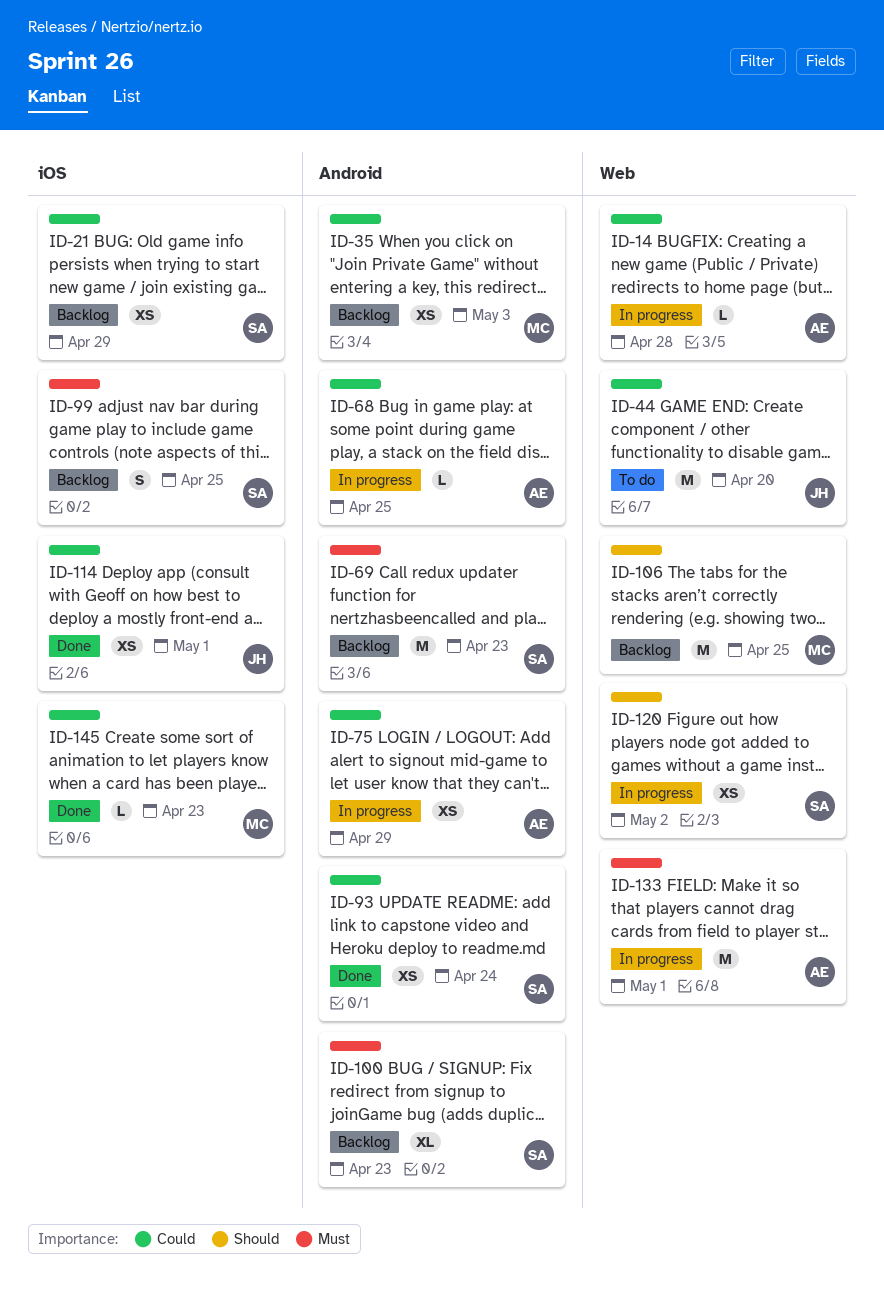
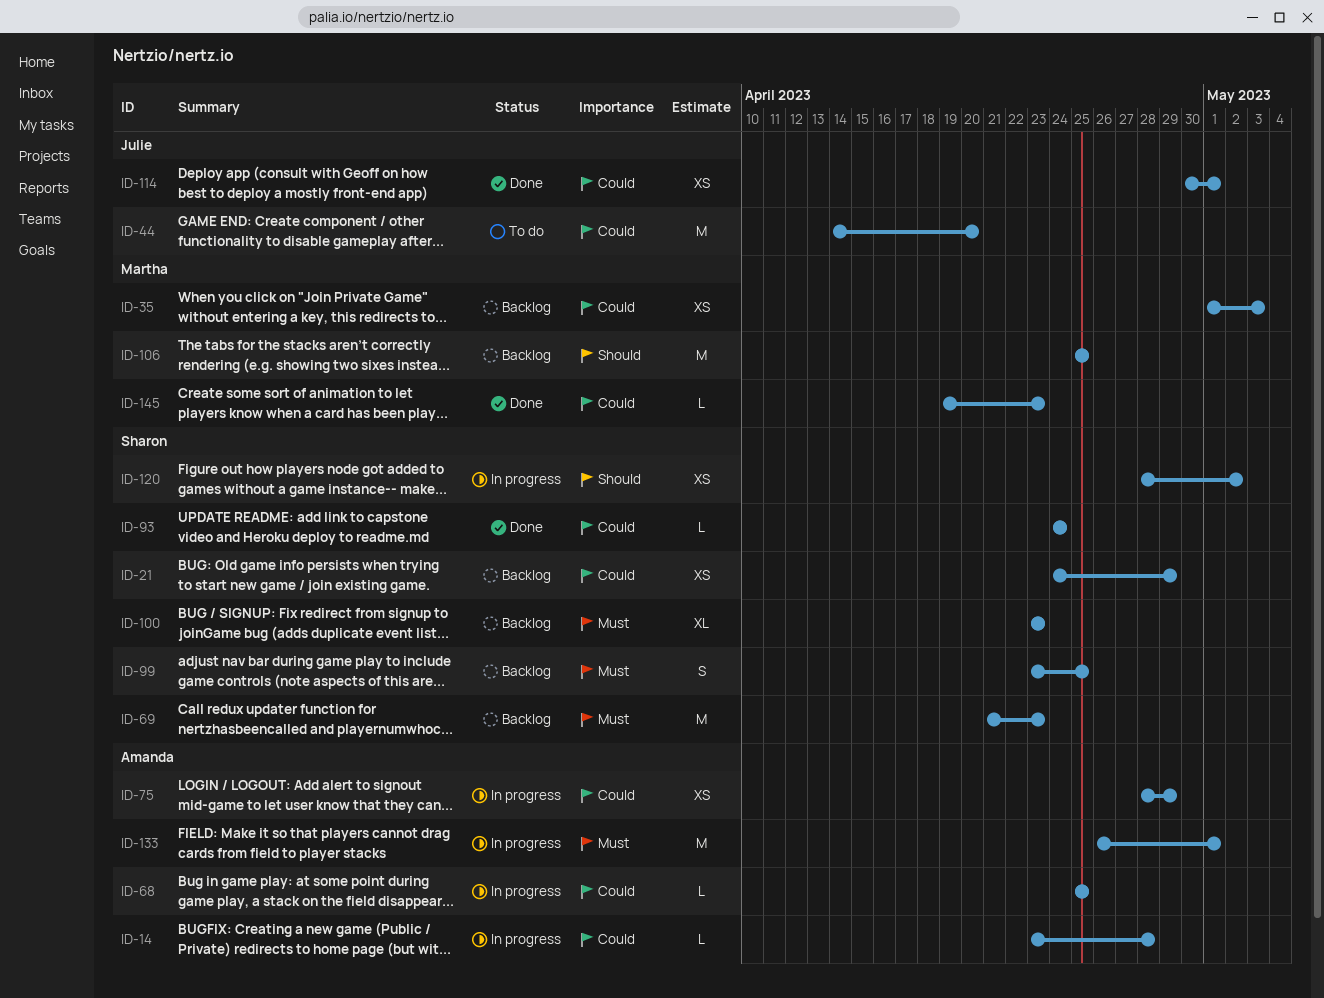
ID-93, estimate: XS -> L

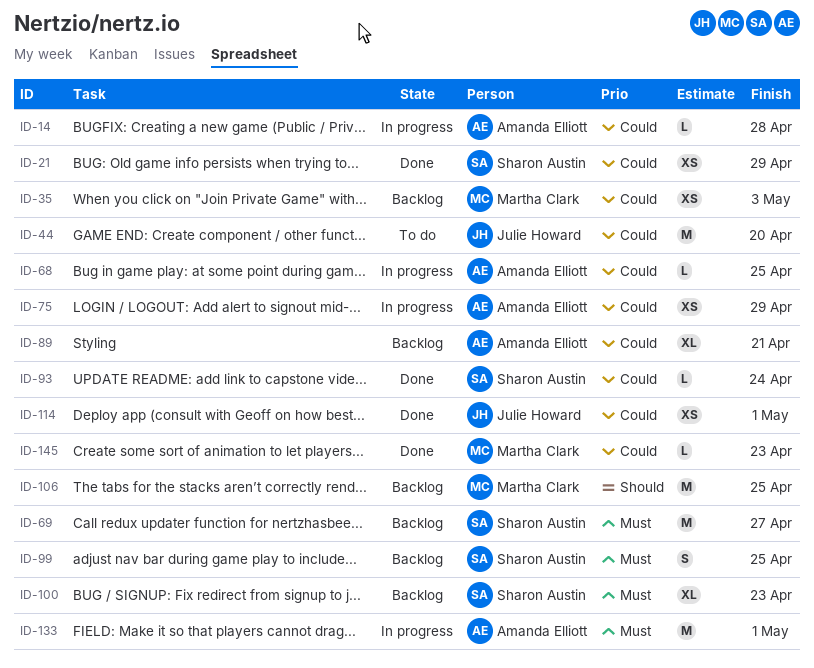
ID-21, status: Backlog -> Done
ID-69, due: Apr 23 -> Apr 27
ID-89: none -> present
ID-120: present -> none

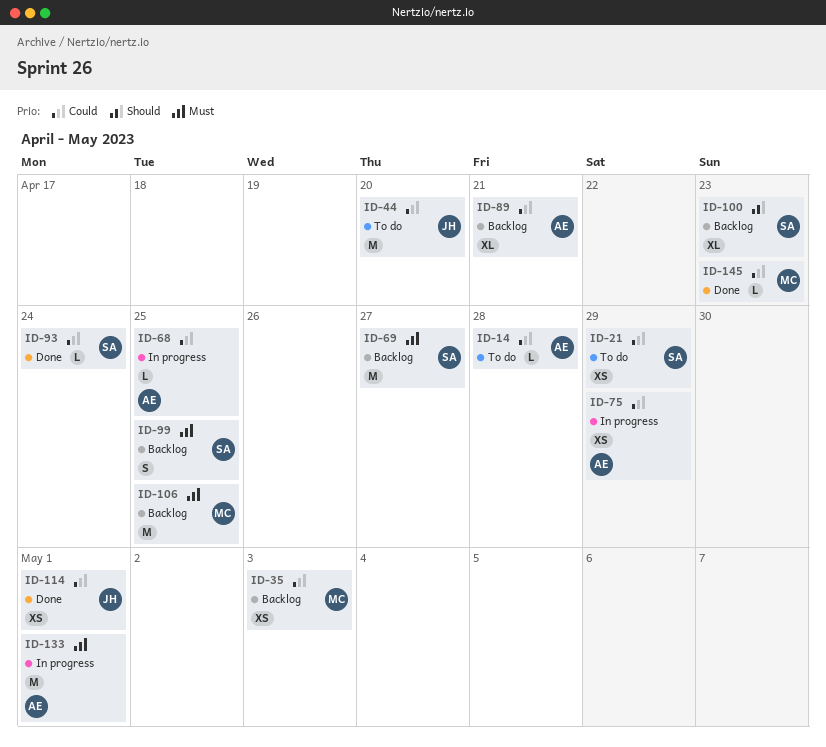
ID-14, status: In progress -> To do
ID-21, status: Done -> To do
ID-100, priority: Must -> Should
ID-106, priority: Should -> Must

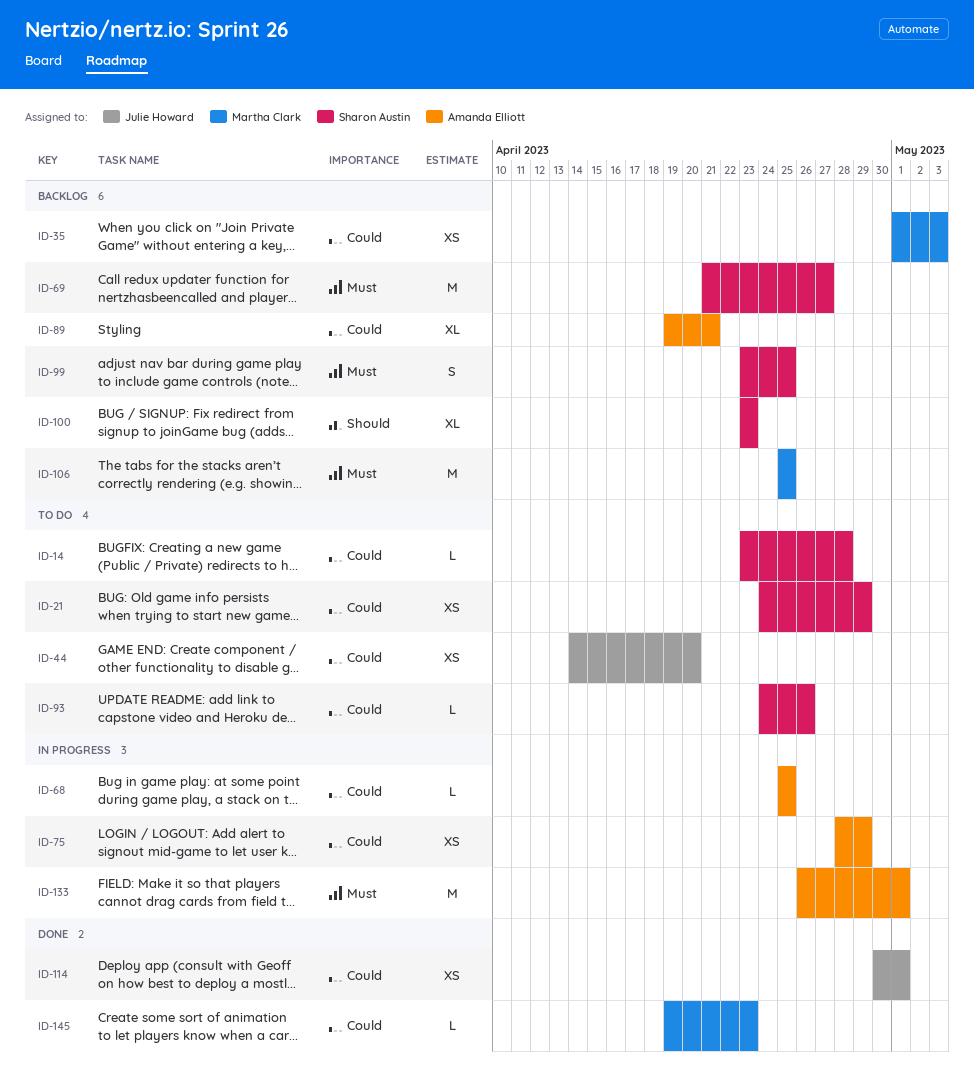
ID-14, owner: Amanda Elliott -> Sharon Austin
ID-44, estimate: M -> XS
ID-93, status: Done -> To do
ID-93, due: Apr 24 -> Apr 26

